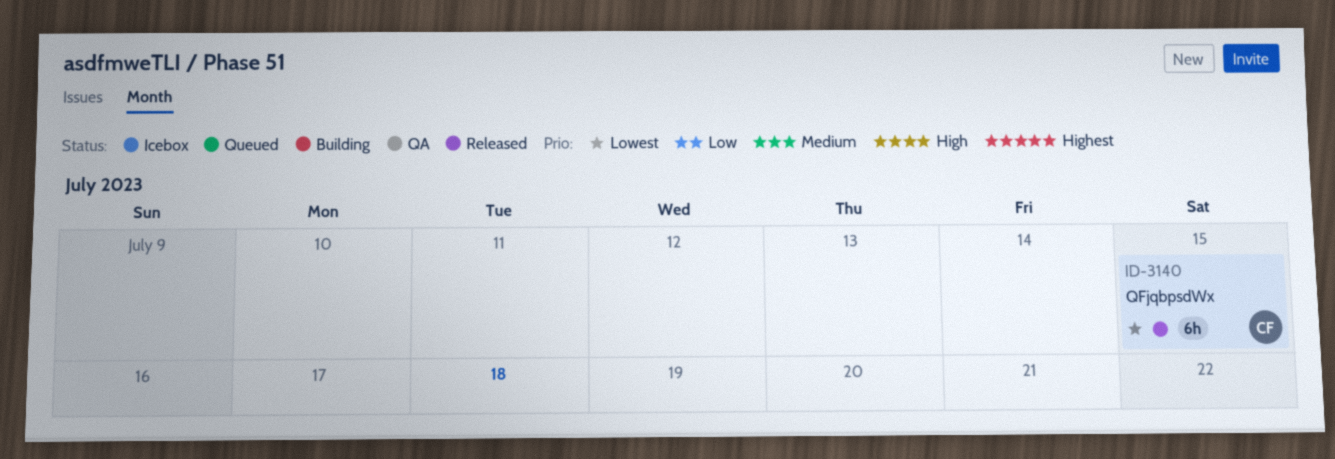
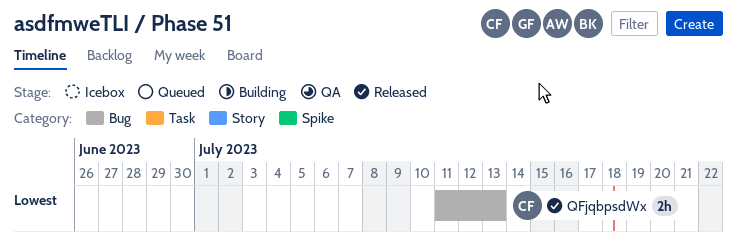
QFjqbpsdWx, estimate: 6h -> 2h
QFjqbpsdWx, due: Jul 15 -> Jul 13

